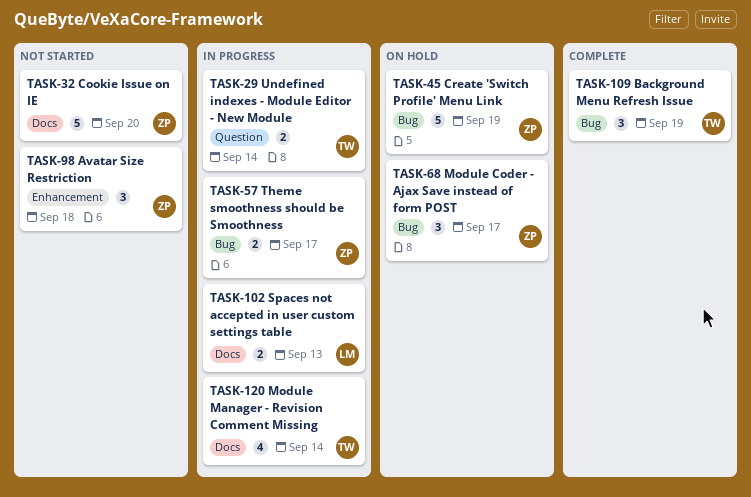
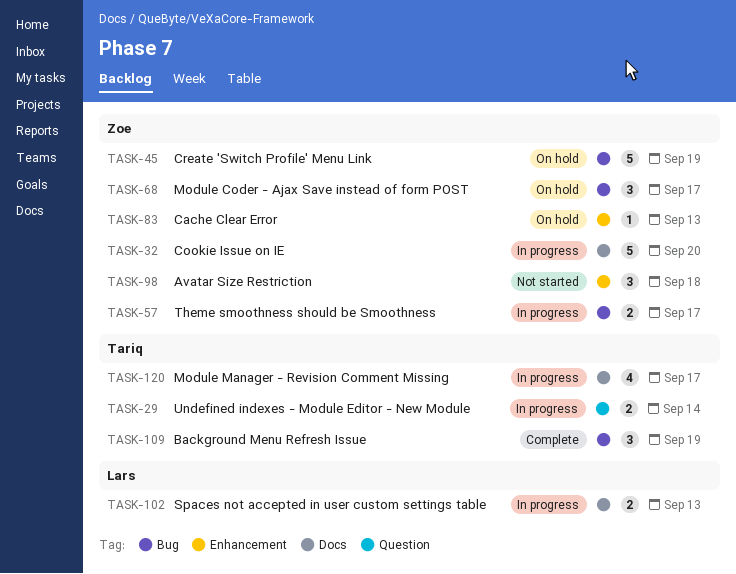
TASK-32, status: Not started -> In progress
TASK-83: none -> present
TASK-120, due: Sep 14 -> Sep 17

